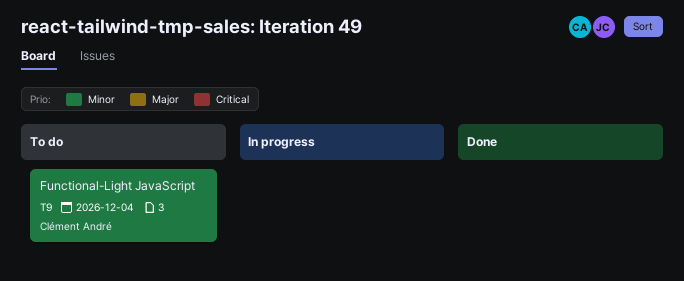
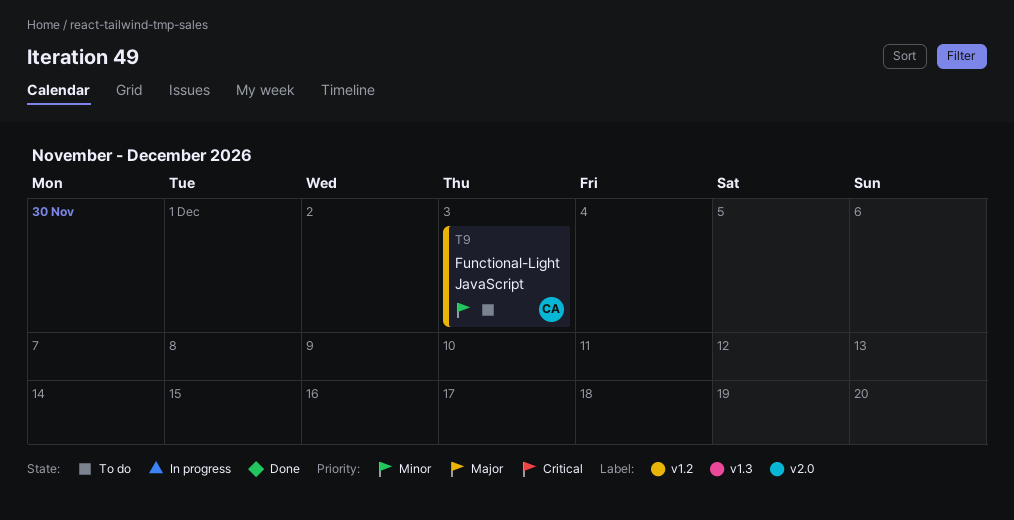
T9, due: Dec 4 -> Dec 3

